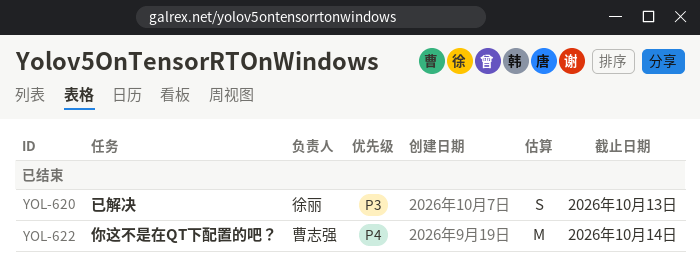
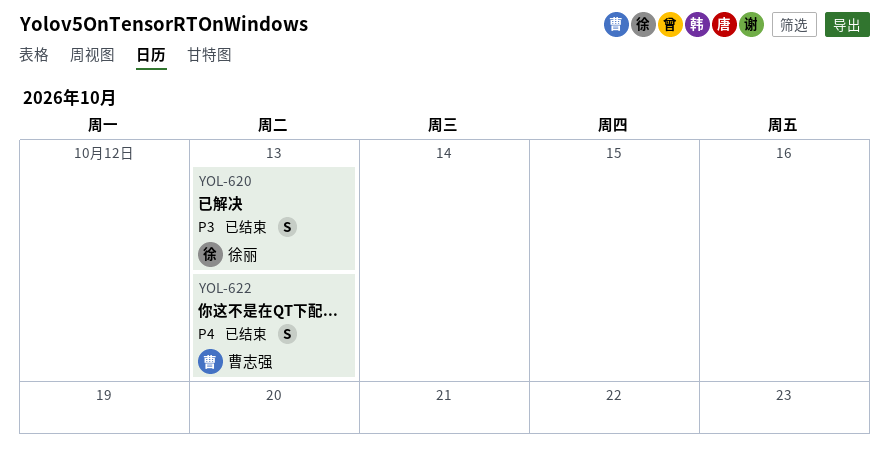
YOL-622, estimate: M -> S
YOL-622, due: Oct 14 -> Oct 13

